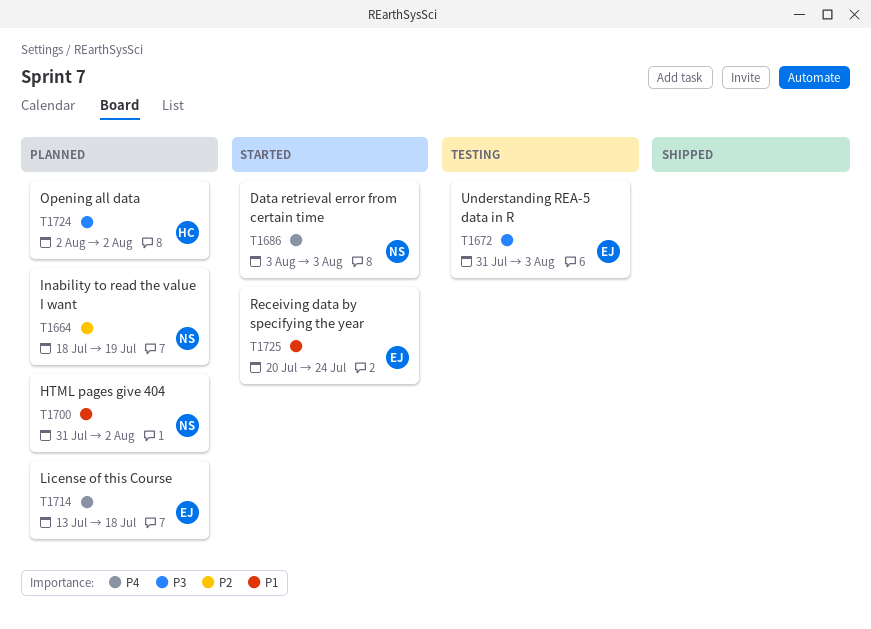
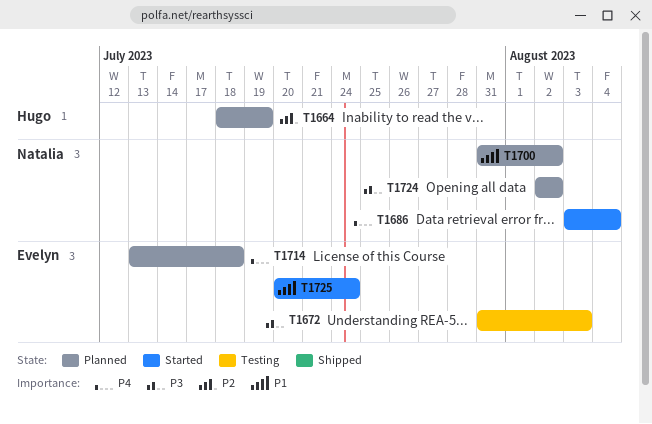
T1664, owner: Natalia -> Hugo
T1686, due: Aug 3 -> Aug 4
T1724, owner: Hugo -> Natalia

